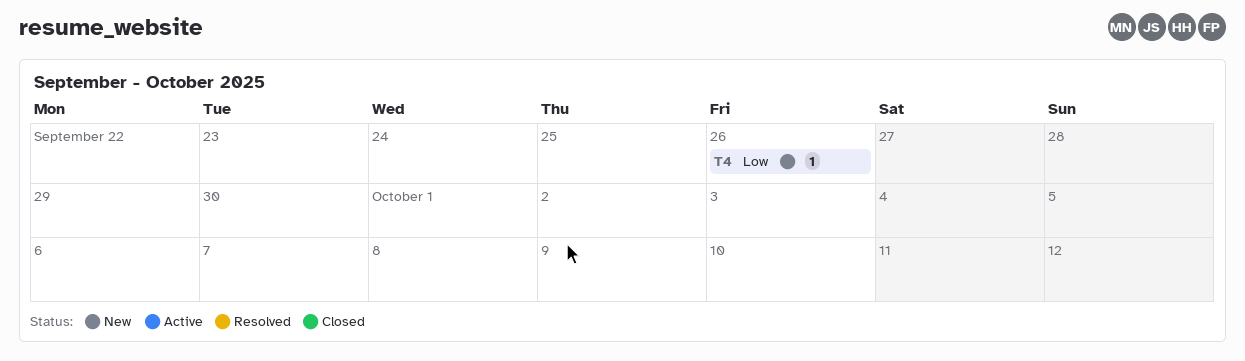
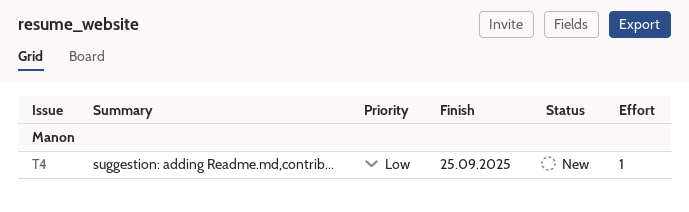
T4, due: Sep 26 -> Sep 25

